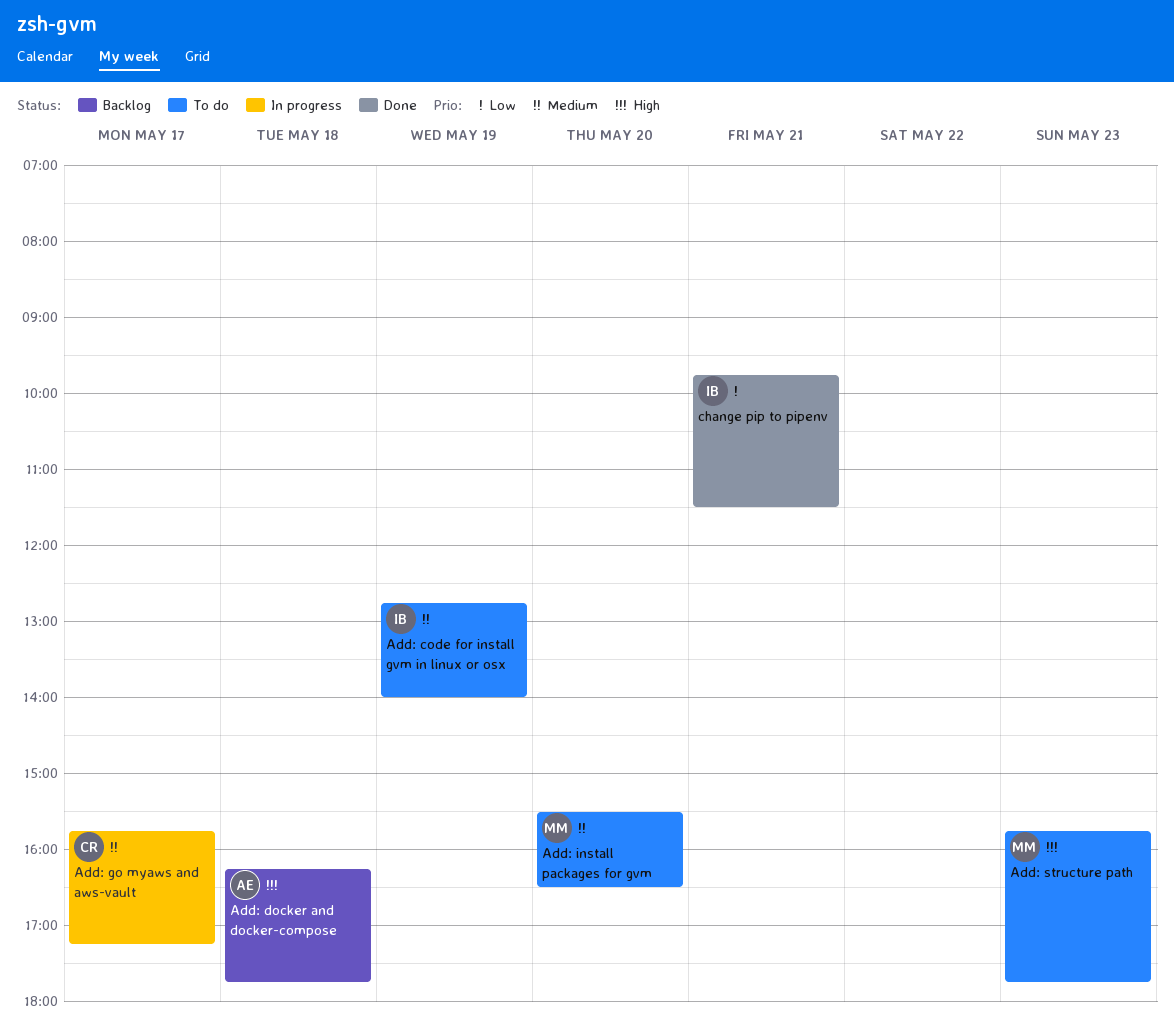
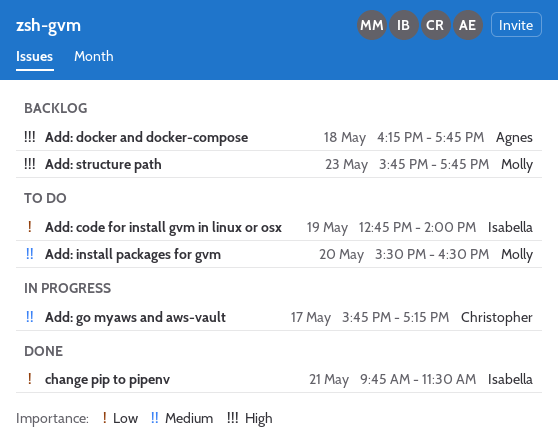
Add: code for install gvm in linux or osx, priority: Medium -> Low
Add: structure path, status: To do -> Backlog

